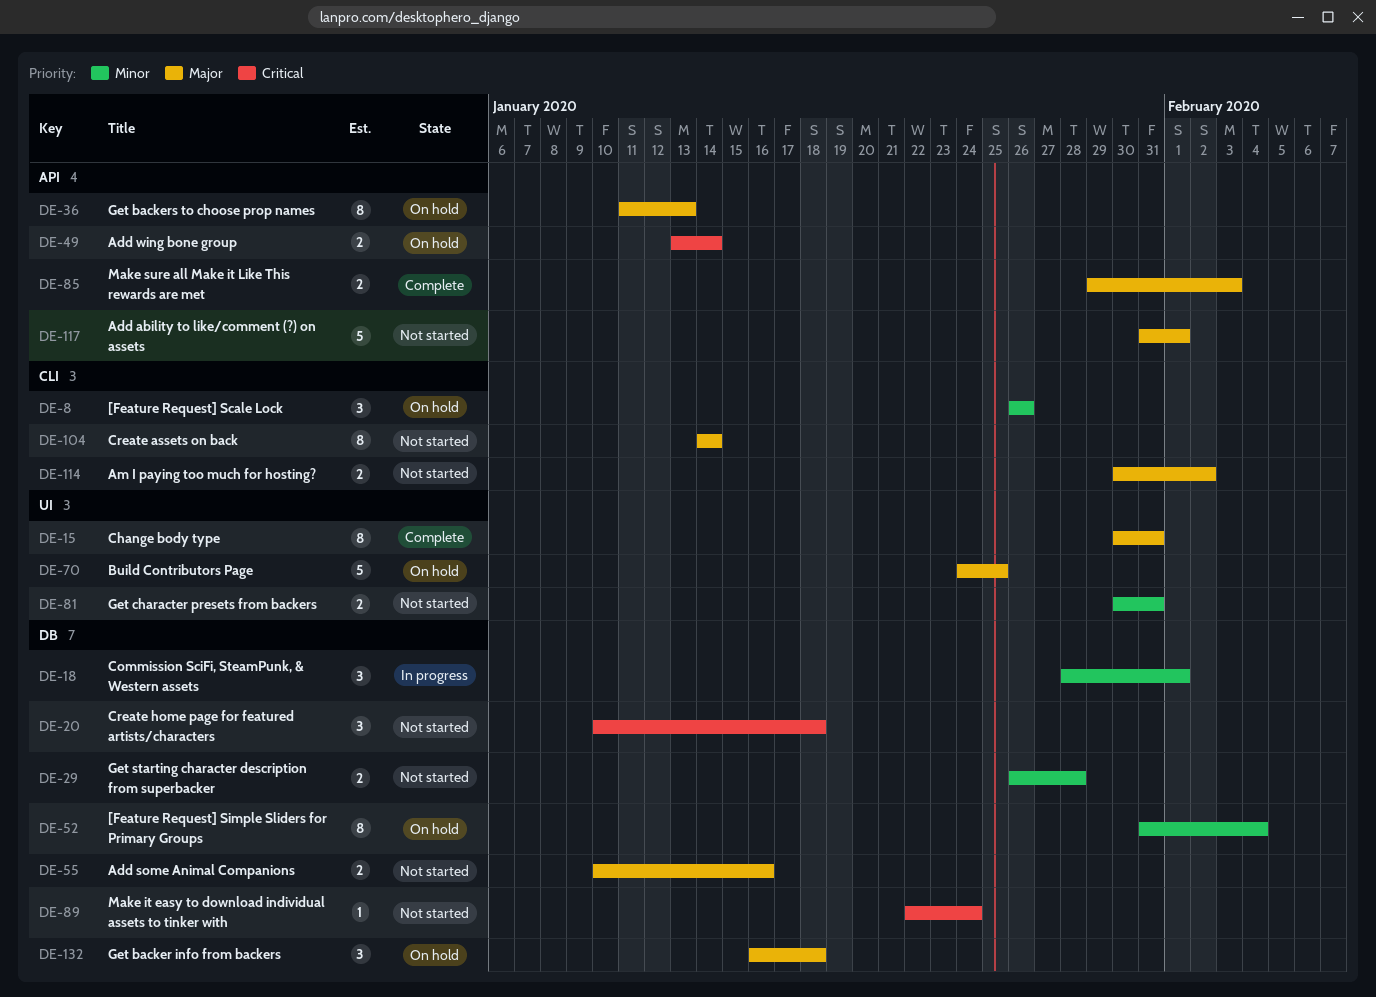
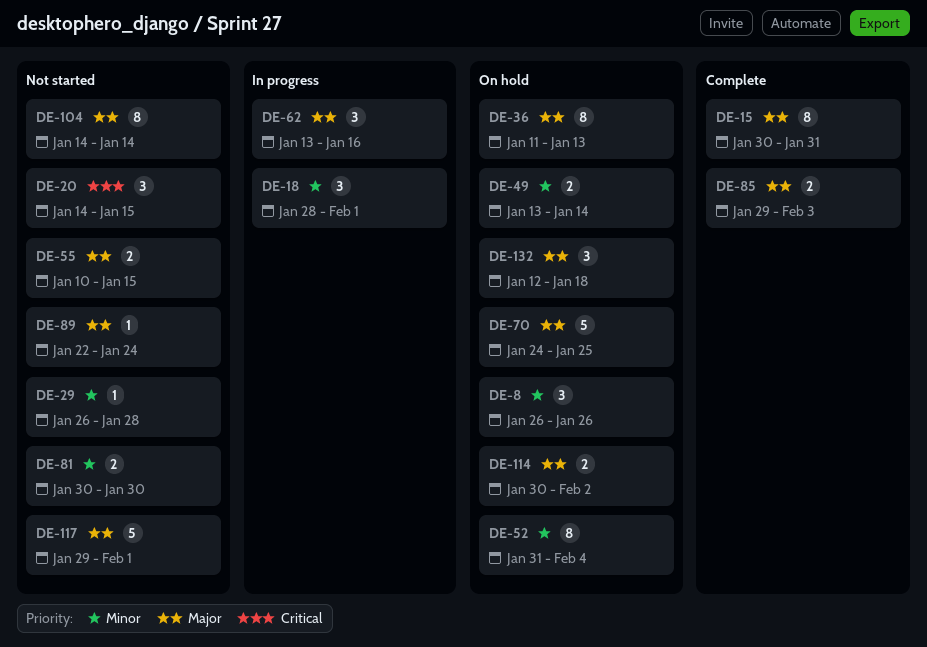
DE-20, start: Jan 10 -> Jan 14
DE-20, due: Jan 18 -> Jan 15
DE-29, estimate: 2 -> 1
DE-49, priority: Critical -> Minor
DE-55, due: Jan 16 -> Jan 15
DE-62: none -> present
DE-81, due: Jan 31 -> Jan 30
DE-89, priority: Critical -> Major
DE-114, status: Not started -> On hold
DE-117, start: Jan 31 -> Jan 29
DE-132, start: Jan 16 -> Jan 12

